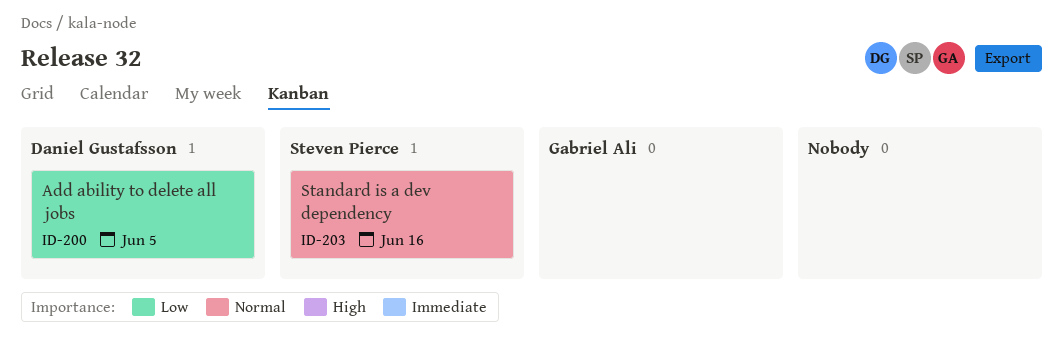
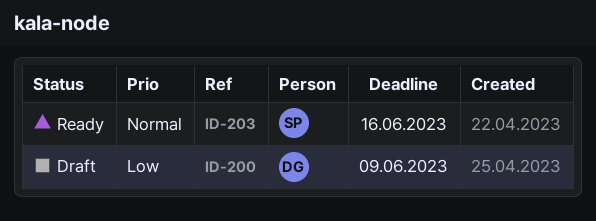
ID-200, due: Jun 5 -> Jun 9

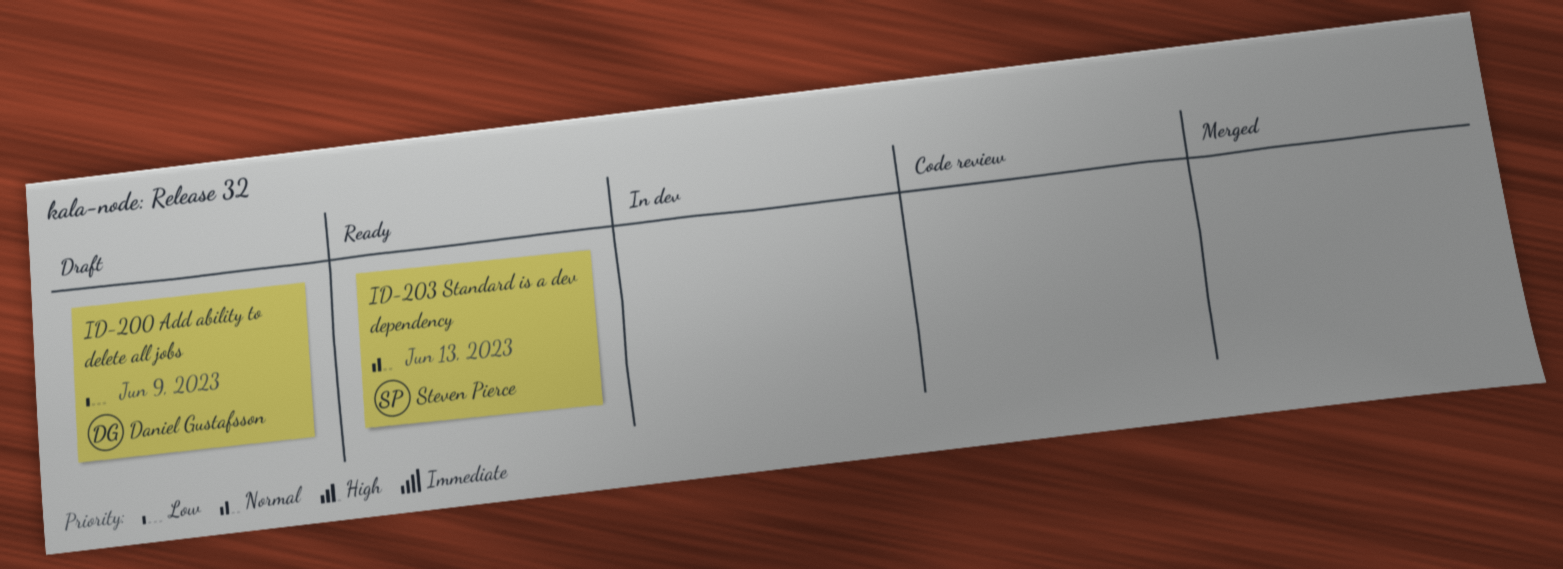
ID-203, due: Jun 16 -> Jun 13

